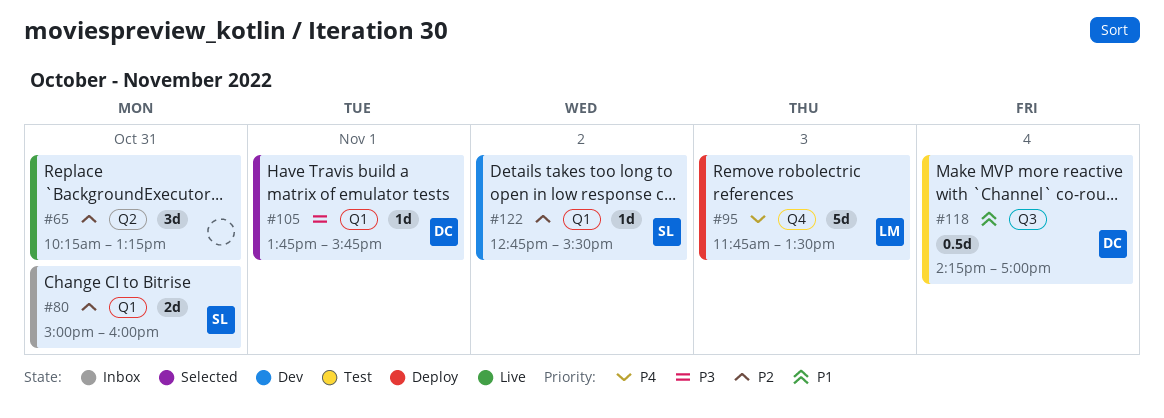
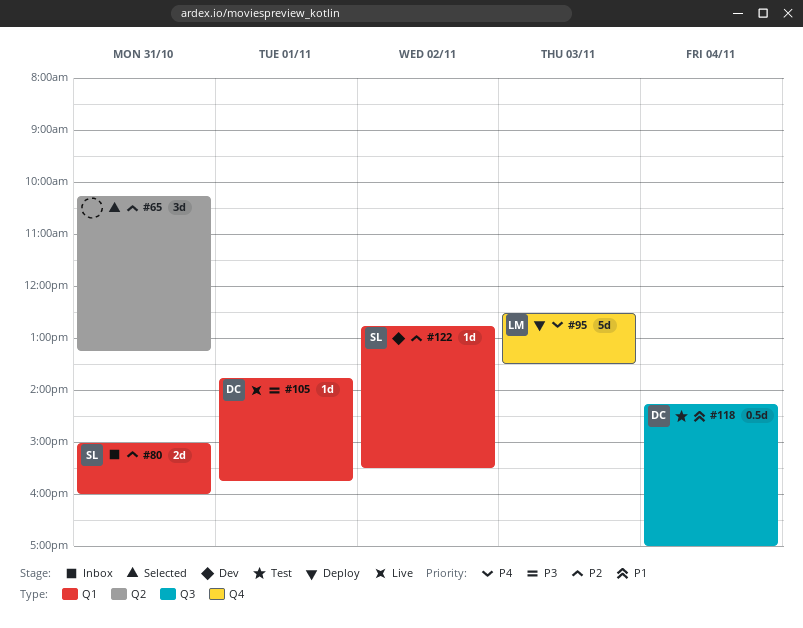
#65, status: Live -> Selected
#95, begins: 11:45 -> 12:30
#105, status: Selected -> Live

